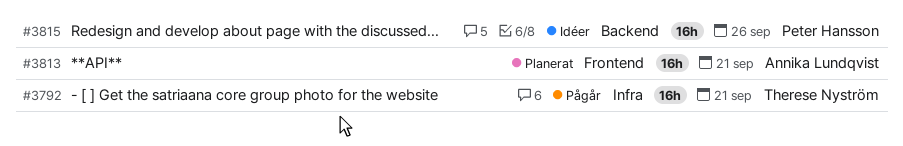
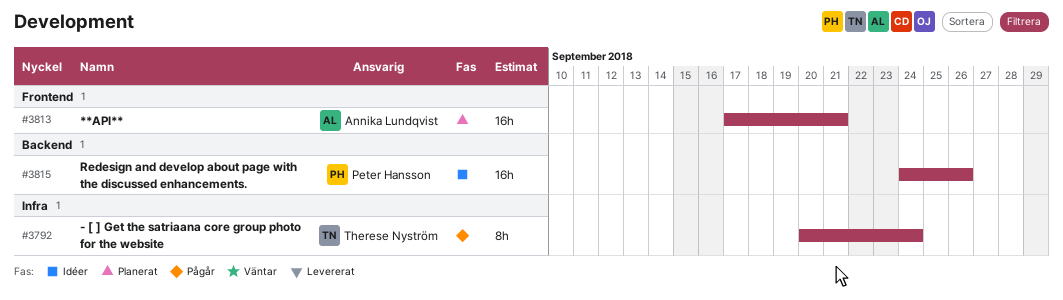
#3792, estimate: 16h -> 8h
#3792, due: Sep 21 -> Sep 24

